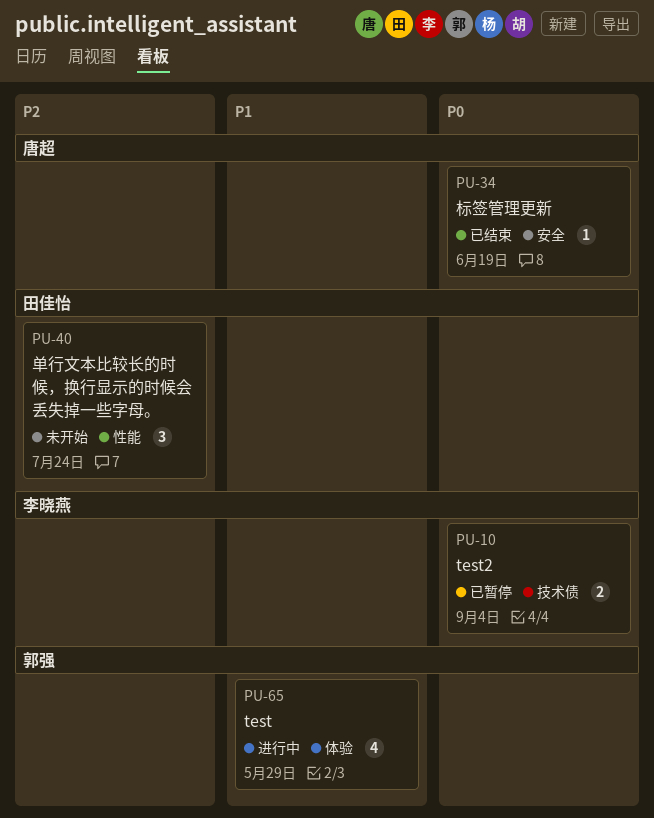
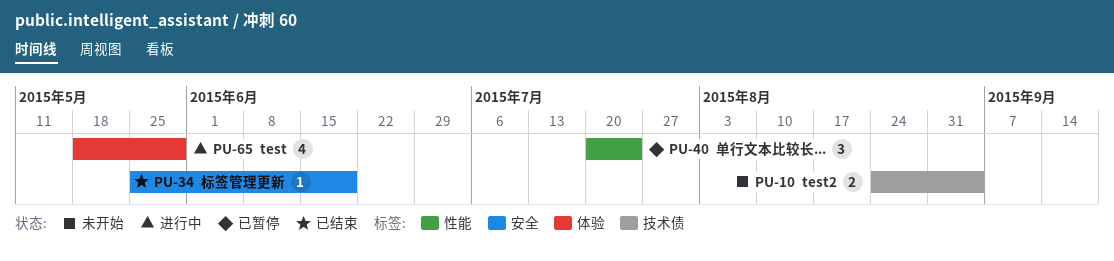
PU-10, status: 已暂停 -> 未开始
PU-40, status: 未开始 -> 已暂停

